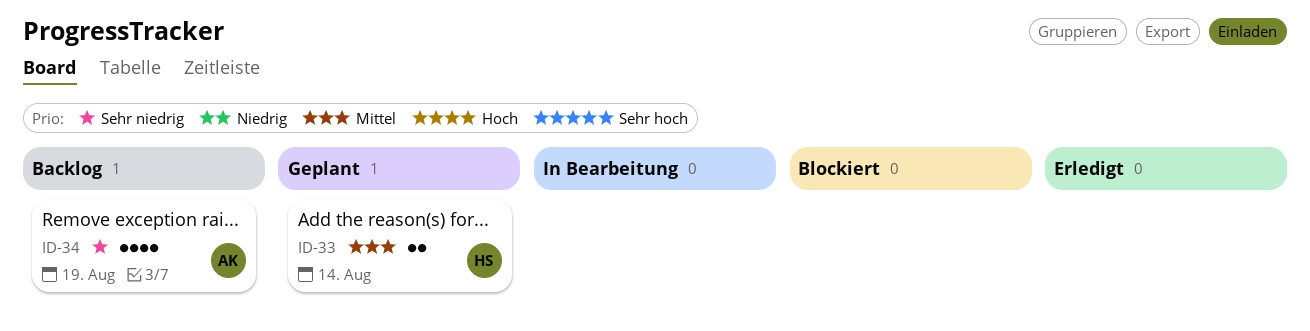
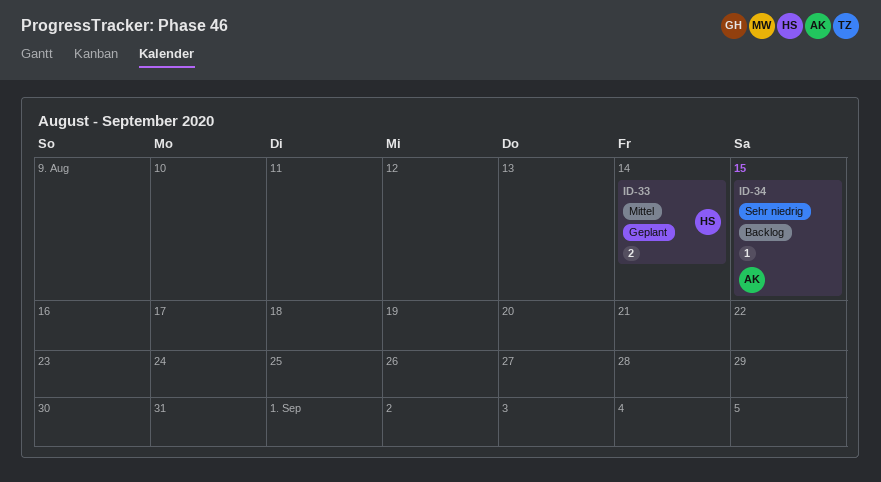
ID-34, estimate: 4 -> 1
ID-34, due: Aug 19 -> Aug 15

